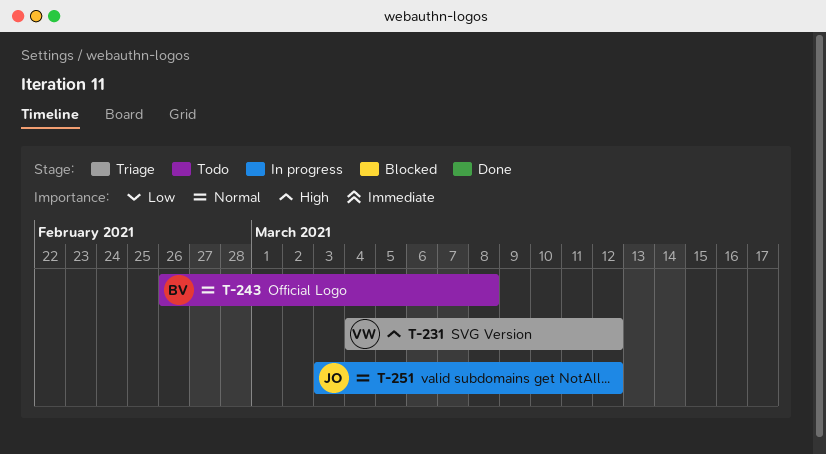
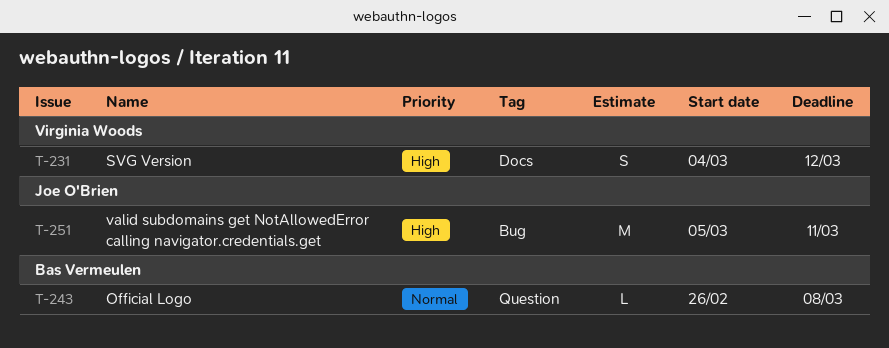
T-251, priority: Normal -> High
T-251, start: Mar 3 -> Mar 5
T-251, due: Mar 12 -> Mar 11

